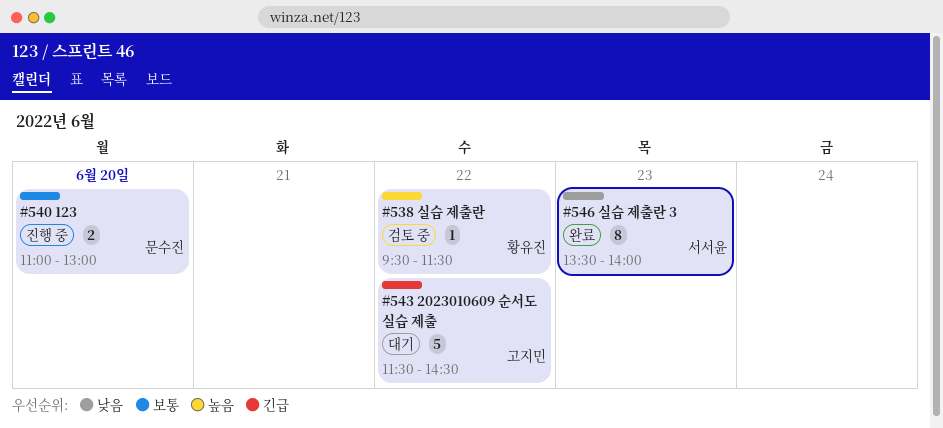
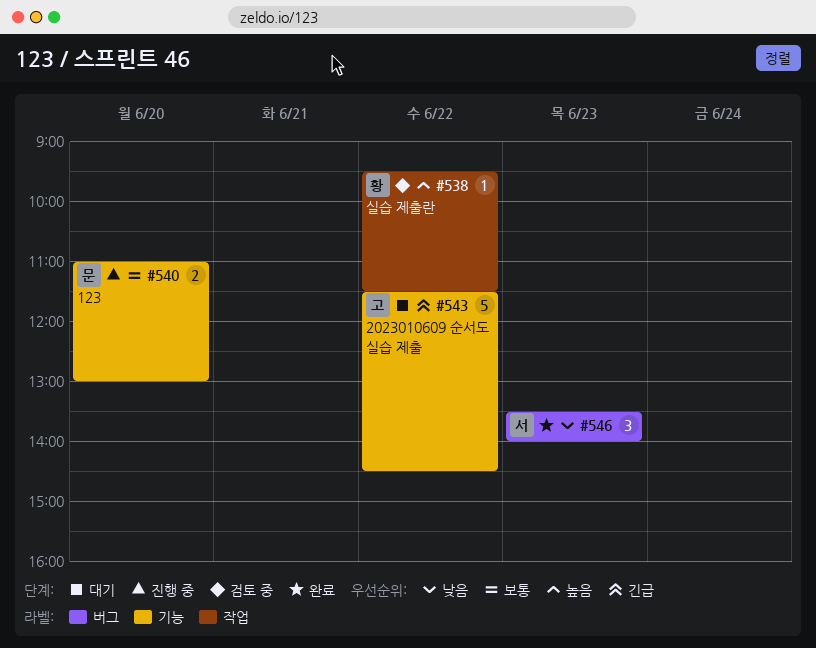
#546, estimate: 8 -> 3

